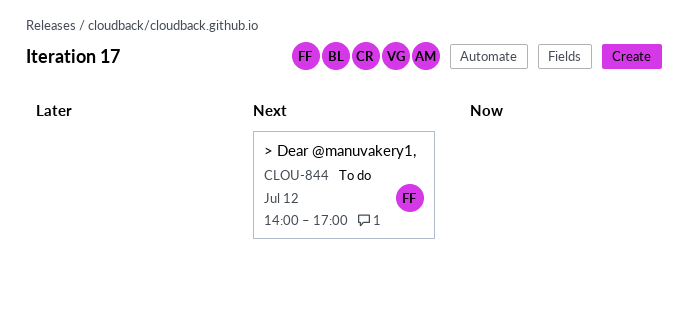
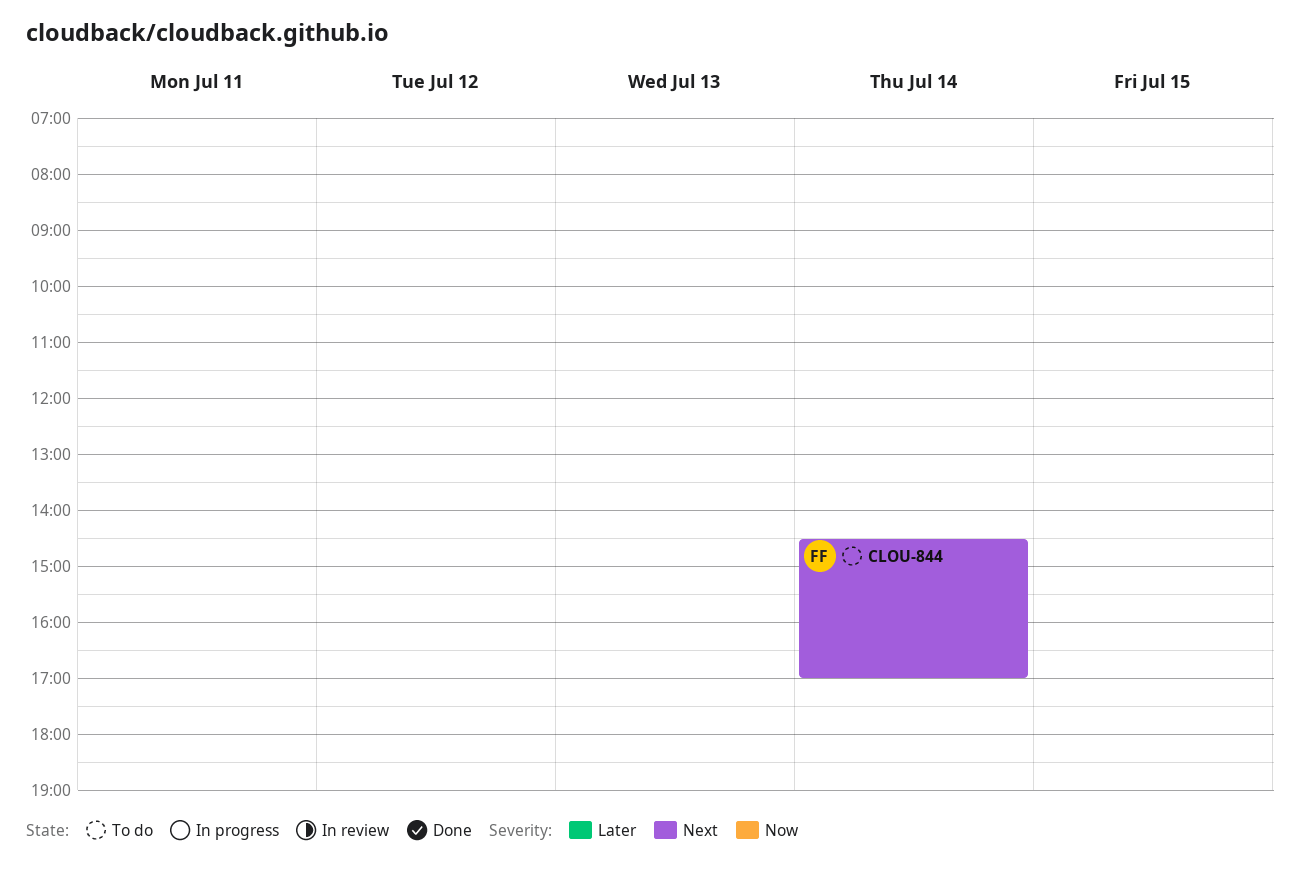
CLOU-844, day: Jul 12 -> Jul 14
CLOU-844, begins: 14:00 -> 14:30

